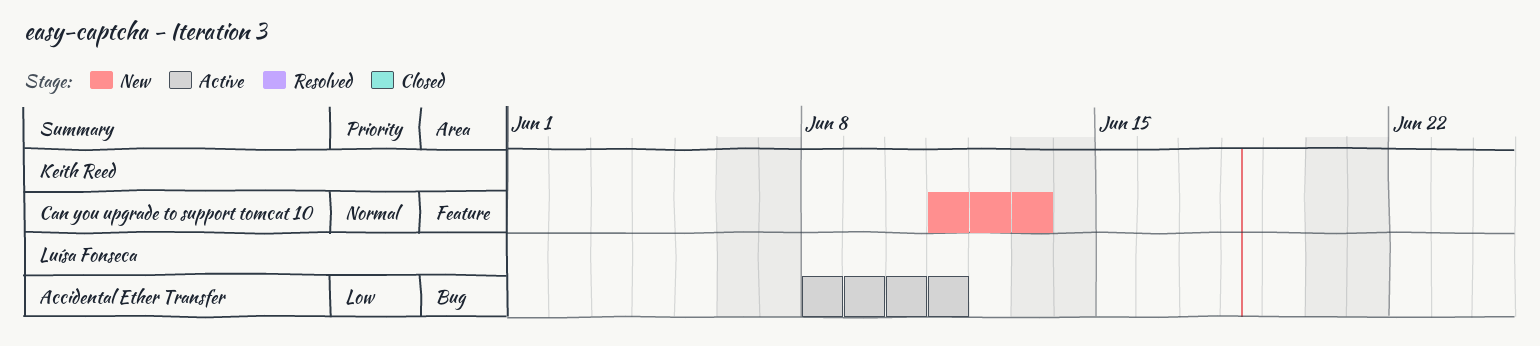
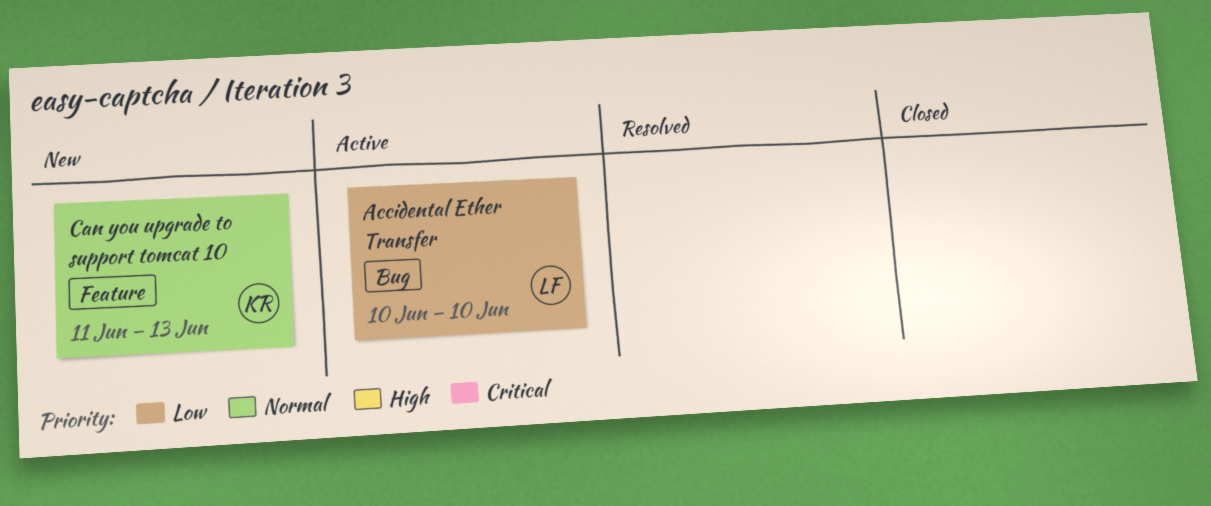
Accidental Ether Transfer, start: Jun 8 -> Jun 10
Accidental Ether Transfer, due: Jun 11 -> Jun 10

